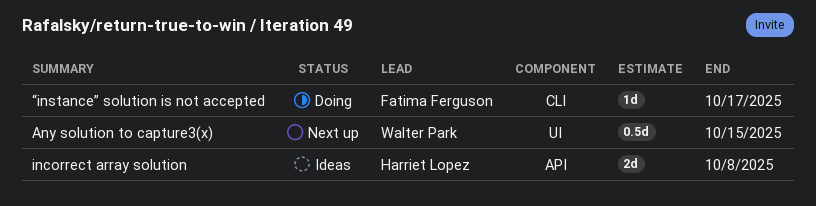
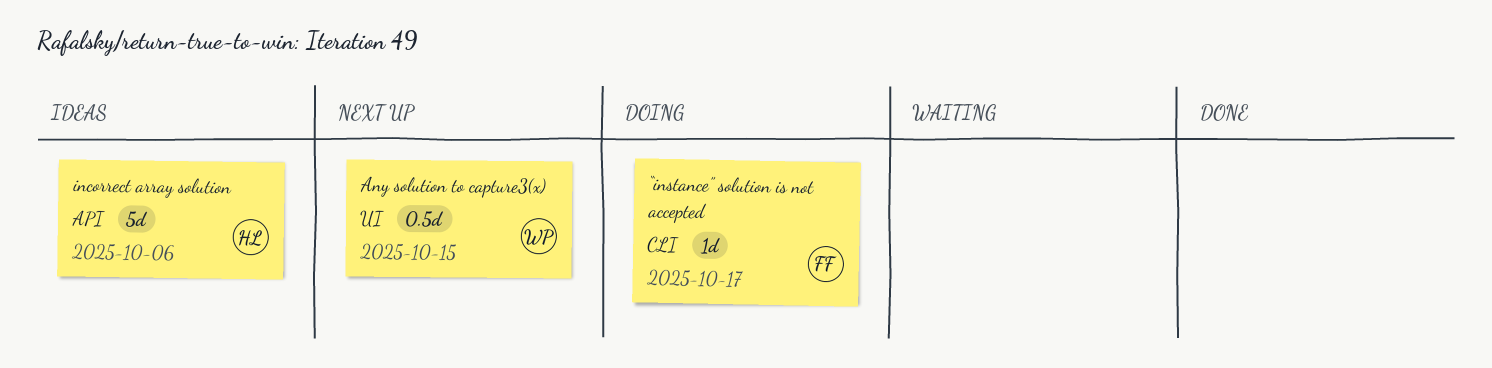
incorrect array solution, estimate: 2d -> 5d
incorrect array solution, due: Oct 8 -> Oct 6

